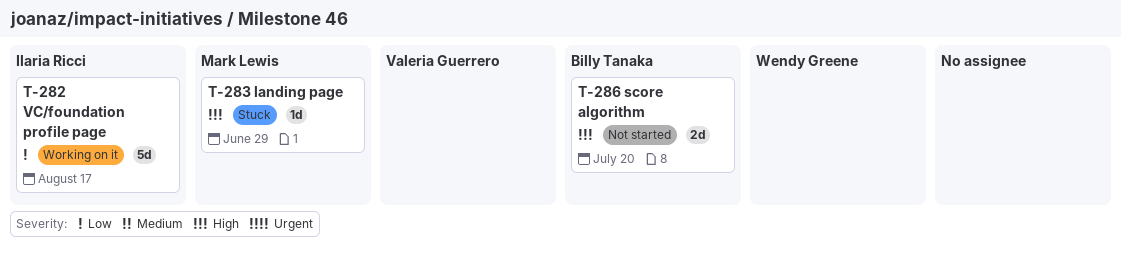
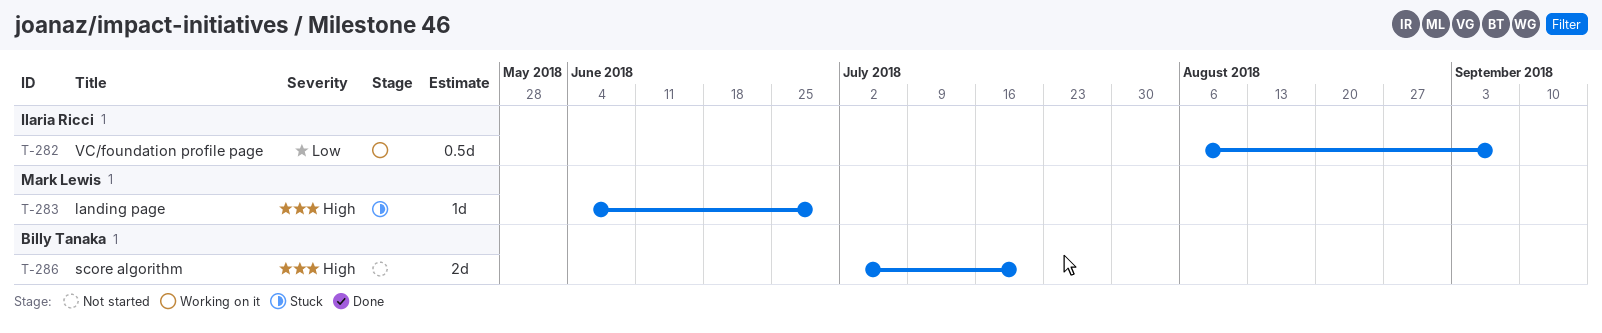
T-282, estimate: 5d -> 0.5d
T-282, due: Aug 17 -> Sep 7

